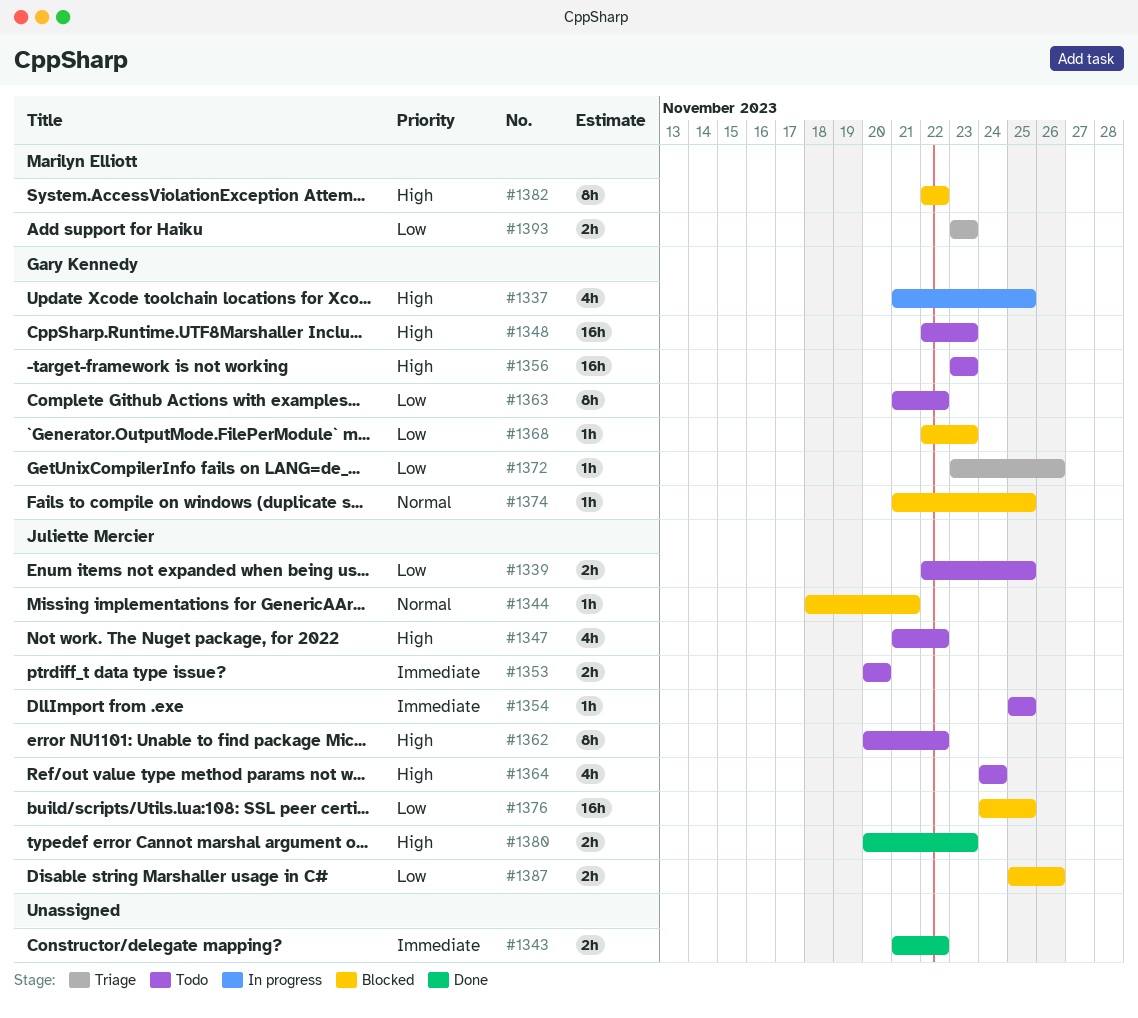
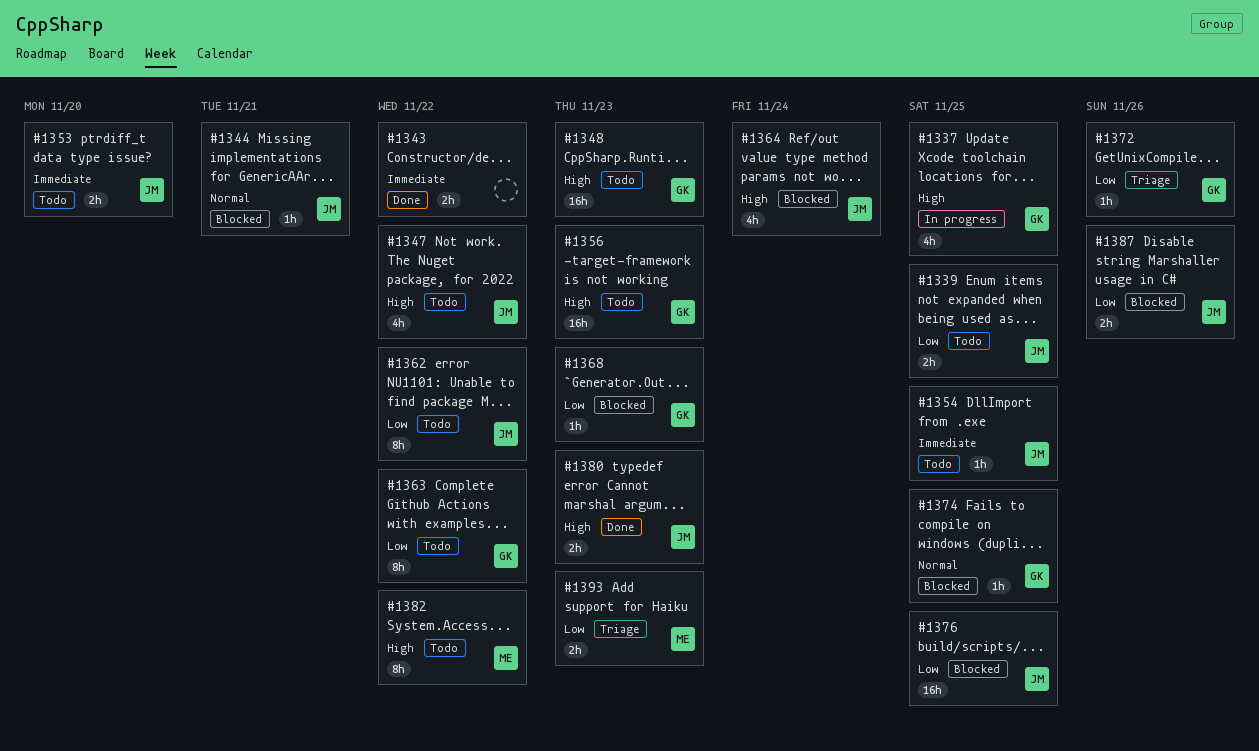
#1362, priority: High -> Low
#1364, status: Todo -> Blocked
#1382, status: Blocked -> Todo

